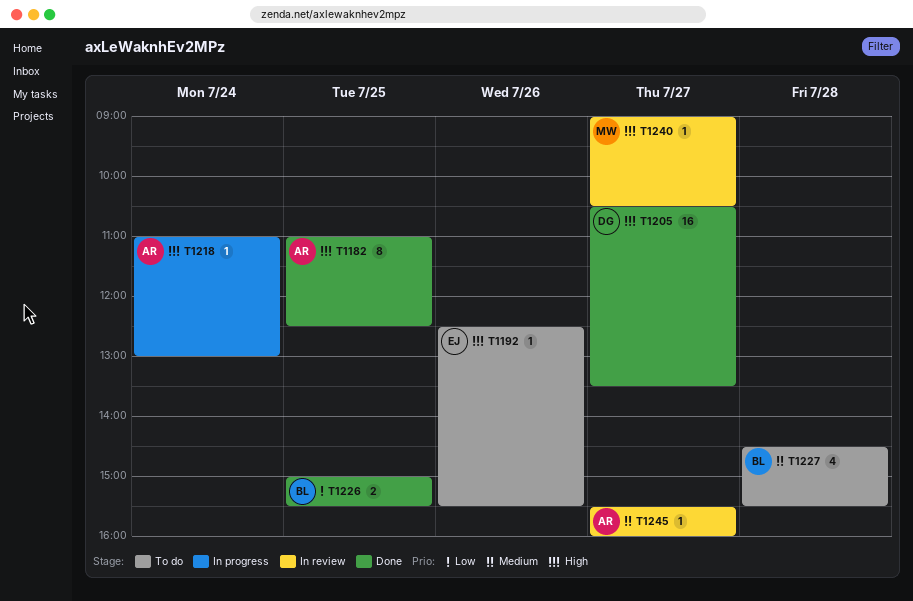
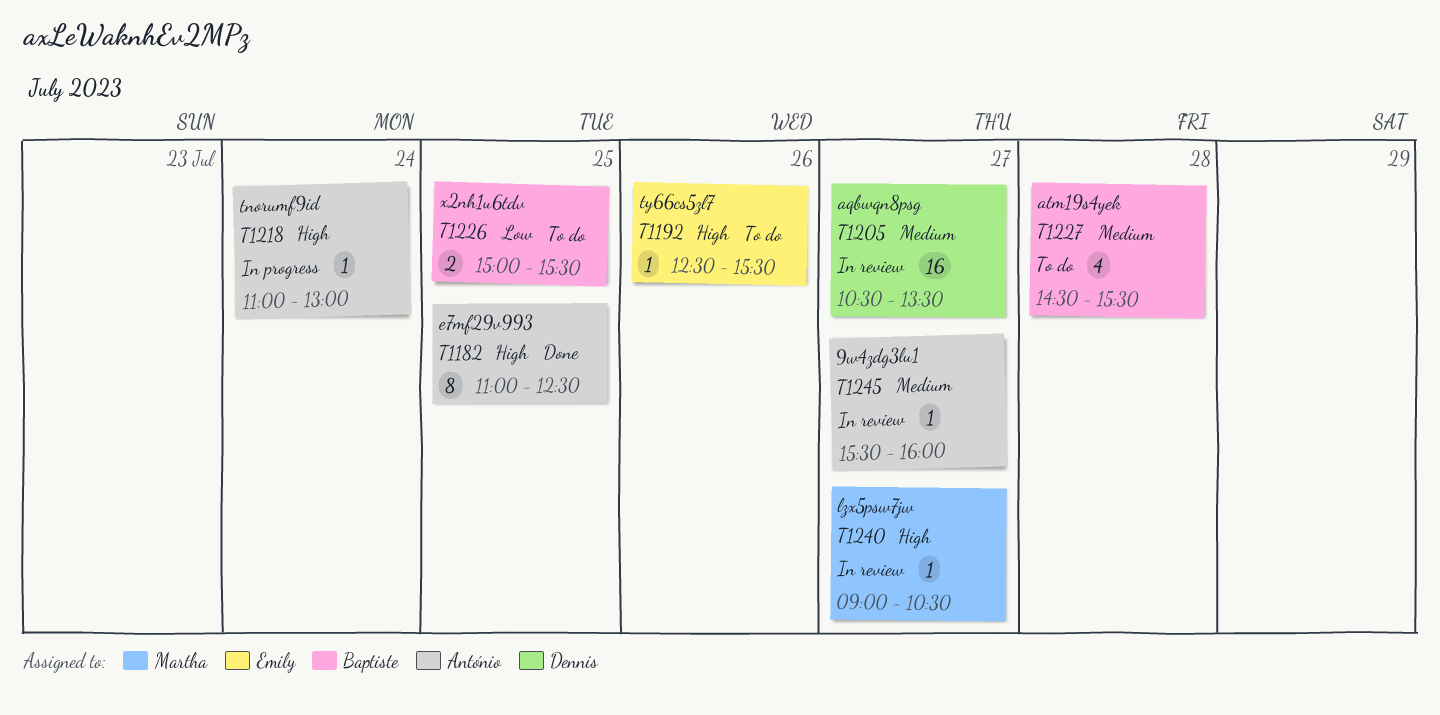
T1205, status: Done -> In review
T1205, priority: High -> Medium
T1226, status: Done -> To do

